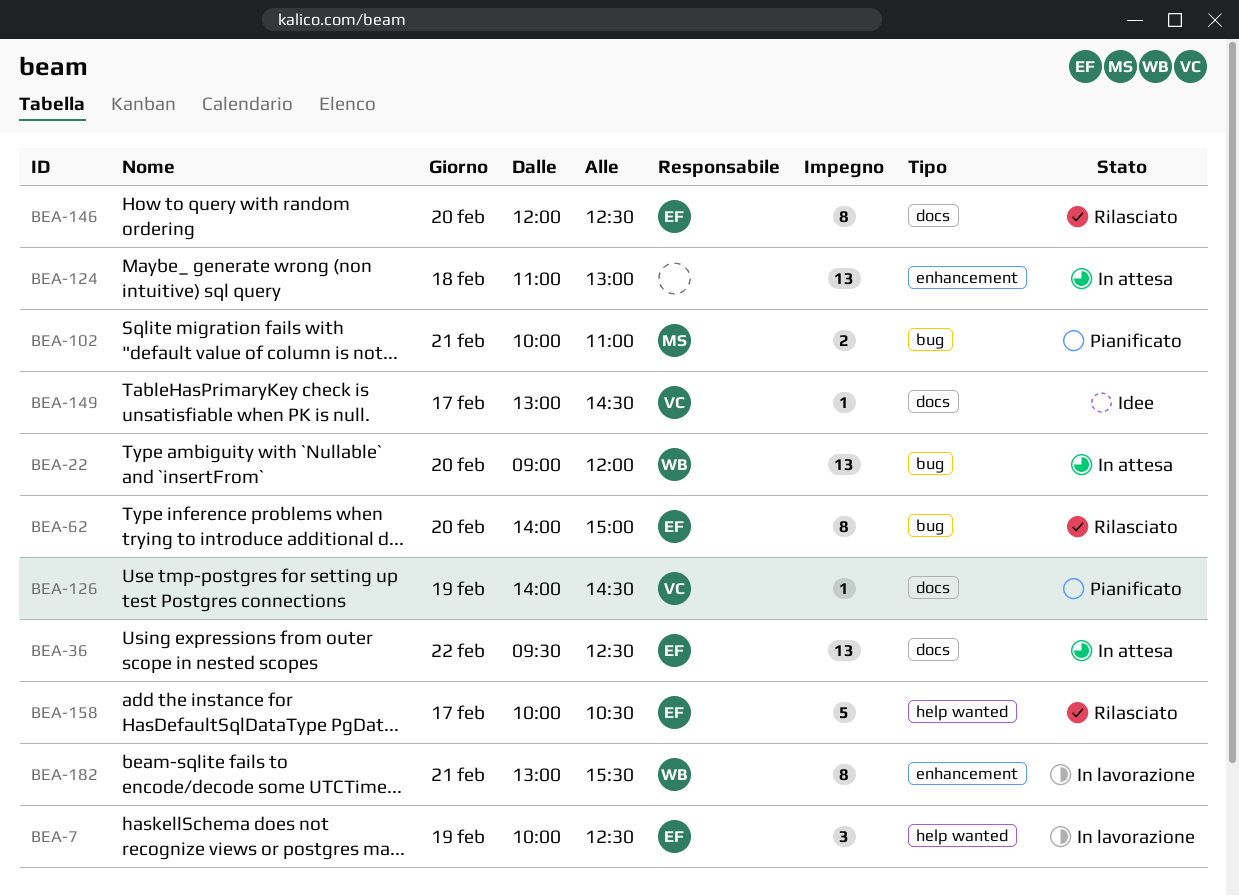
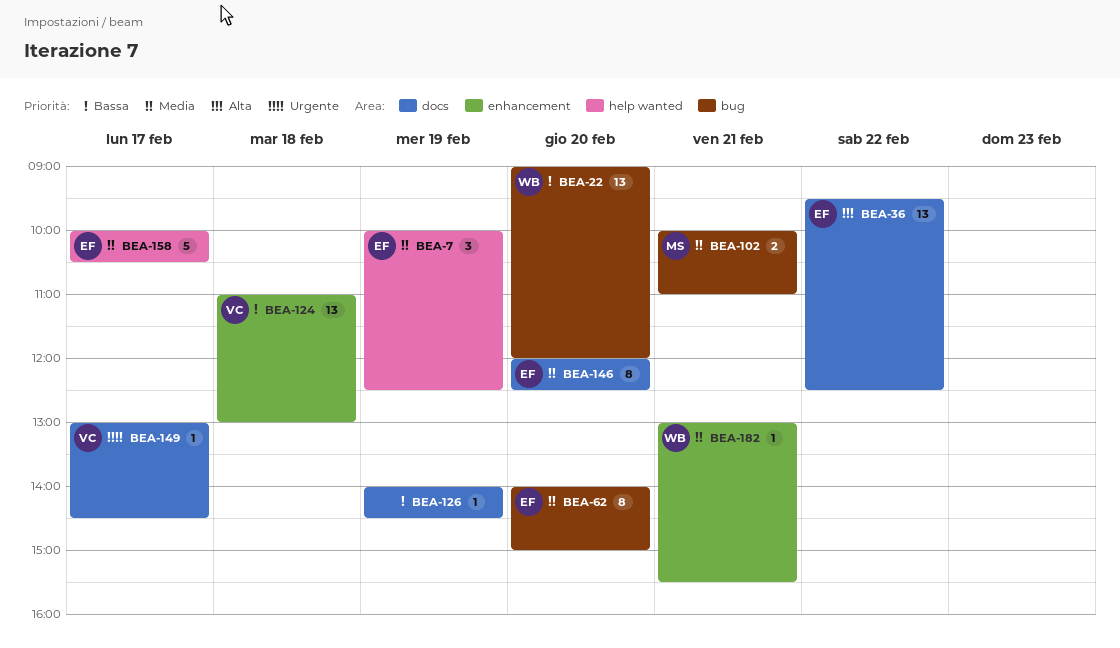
BEA-124, owner: none -> VC
BEA-126, owner: VC -> none
BEA-182, estimate: 8 -> 1

